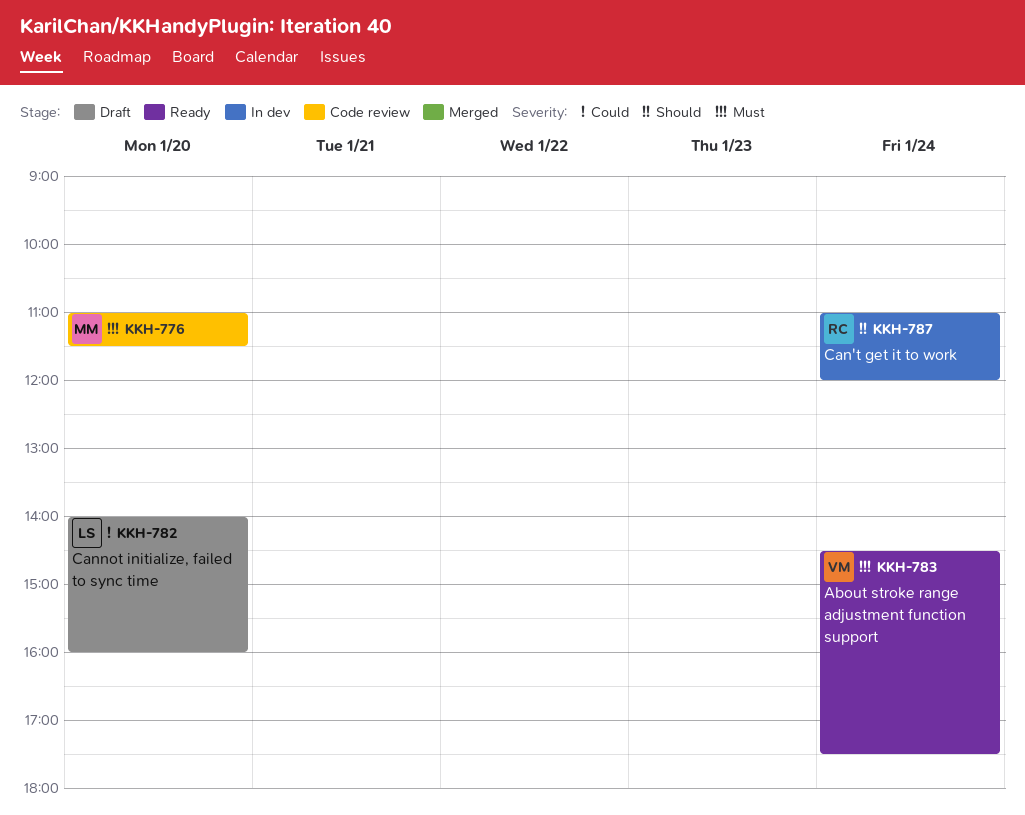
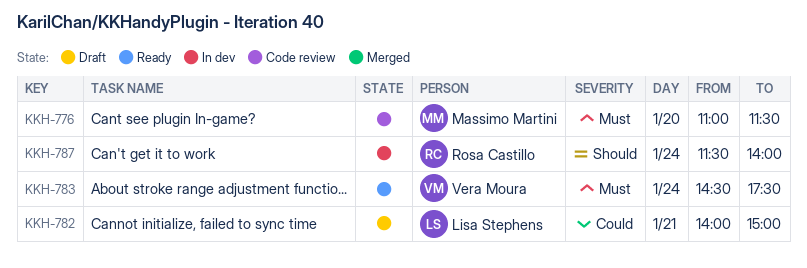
KKH-782, day: Jan 20 -> Jan 21
KKH-782, ends: 16:00 -> 15:00
KKH-787, begins: 11:00 -> 11:30
KKH-787, ends: 12:00 -> 14:00

